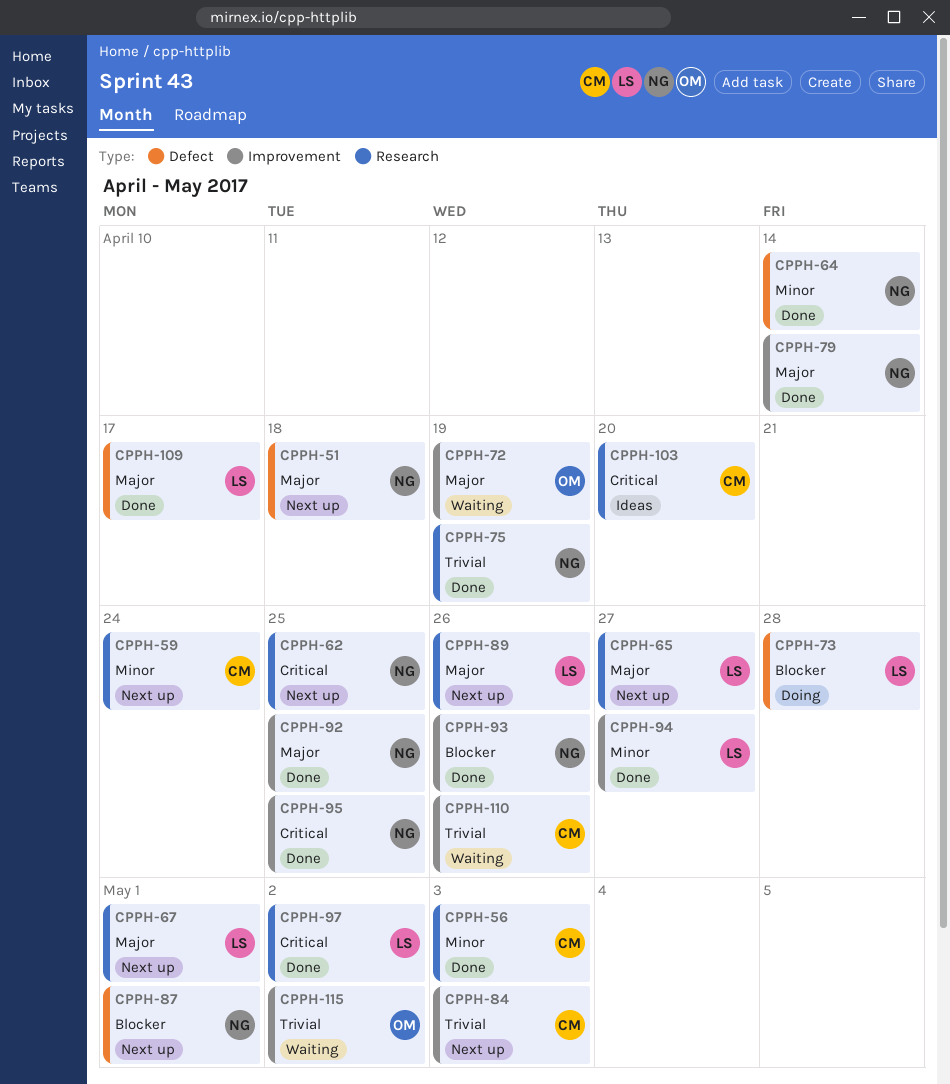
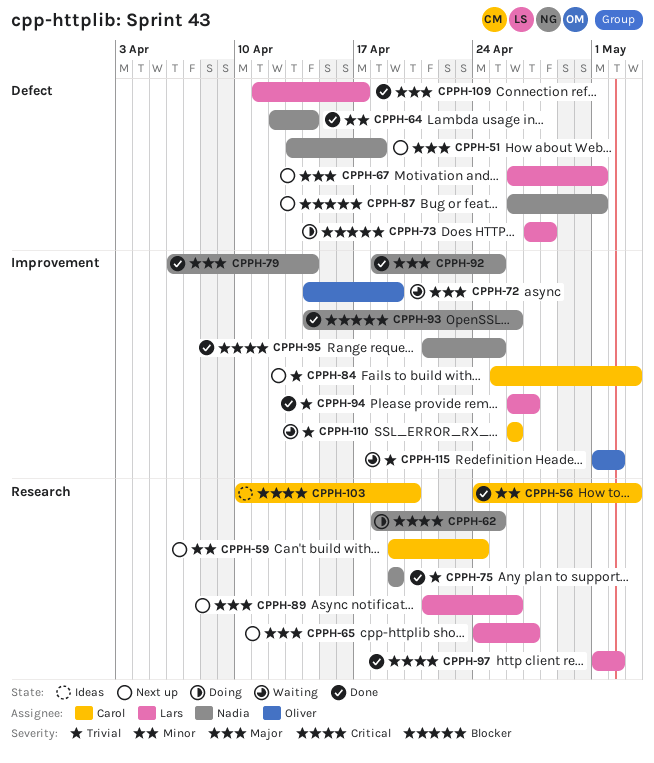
CPPH-62, status: Next up -> Doing
CPPH-67, label: Research -> Defect
CPPH-94, priority: Minor -> Trivial

